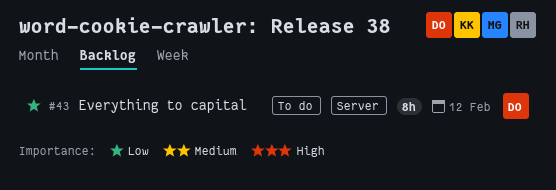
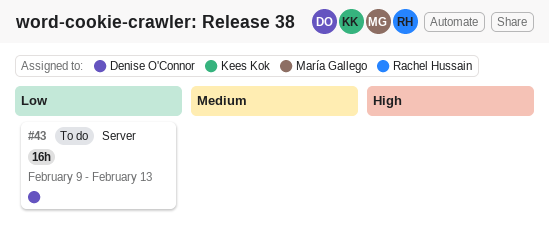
#43, estimate: 8h -> 16h
#43, due: Feb 12 -> Feb 13

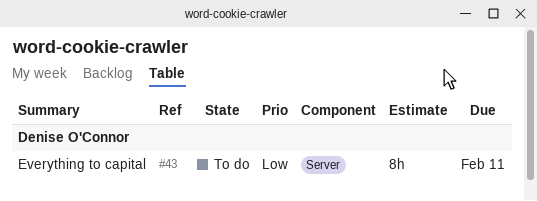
#43, estimate: 16h -> 8h
#43, due: Feb 13 -> Feb 11

